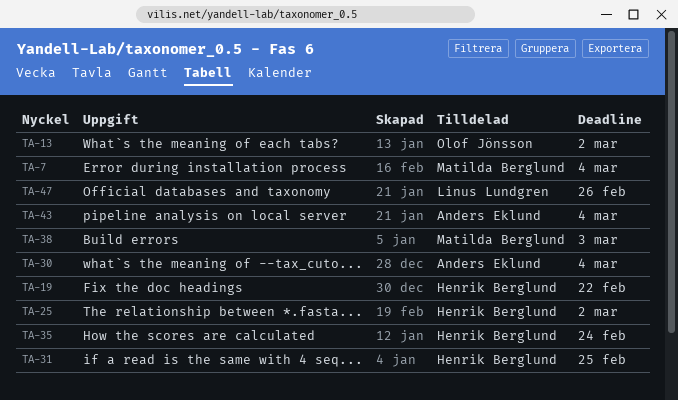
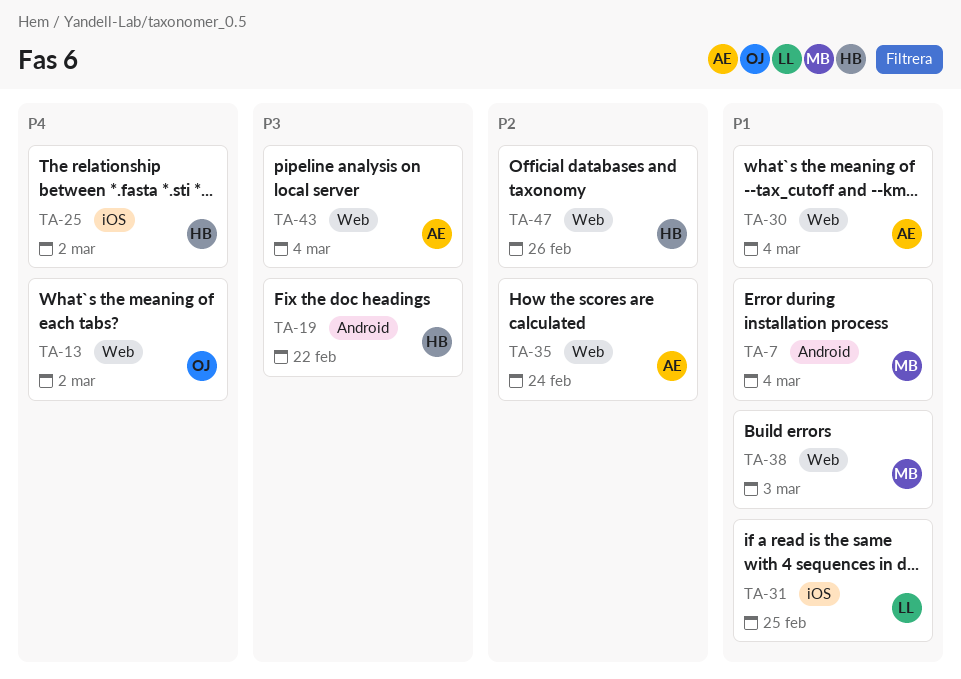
TA-31, owner: Henrik Berglund -> Linus Lundgren
TA-35, owner: Henrik Berglund -> Anders Eklund
TA-47, owner: Linus Lundgren -> Henrik Berglund

